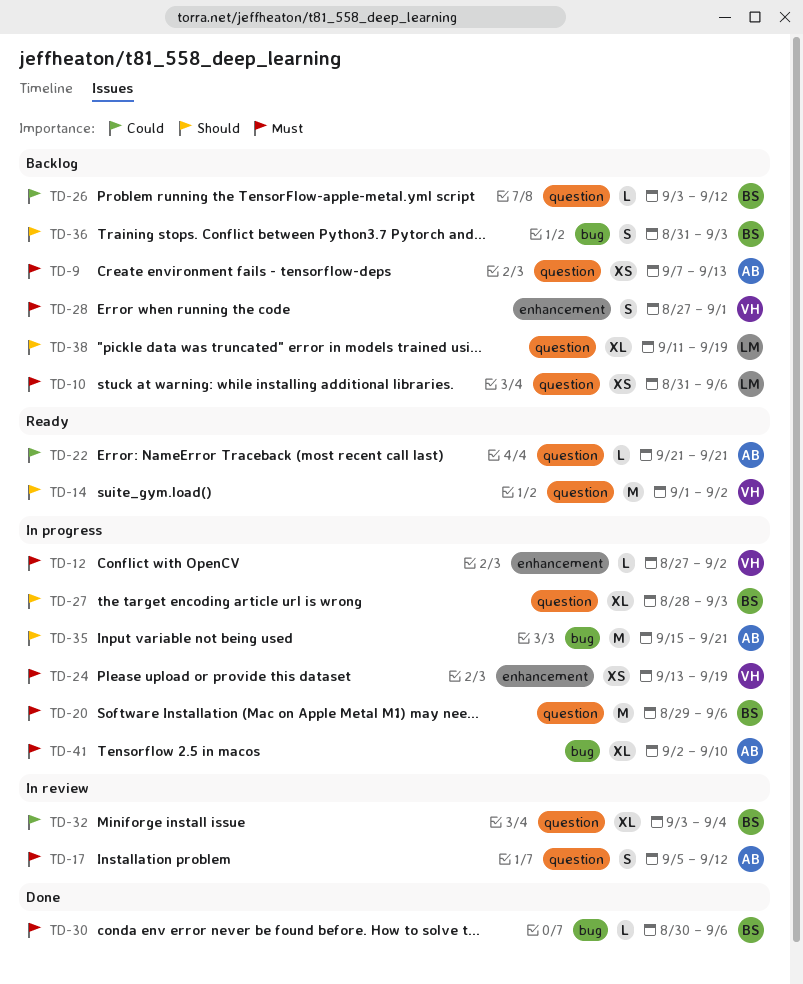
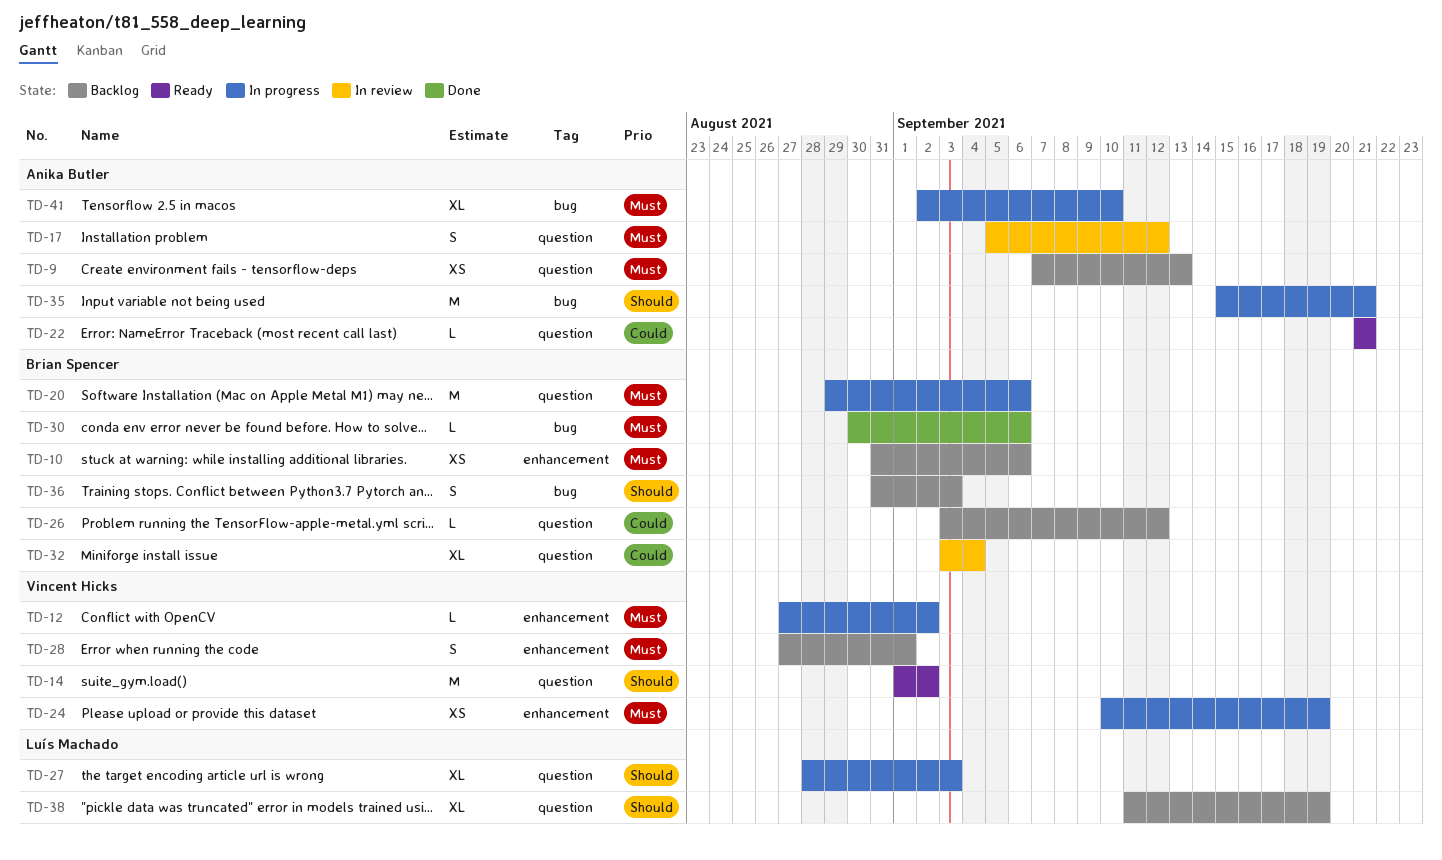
TD-10, owner: Luís Machado -> Brian Spencer
TD-10, label: question -> enhancement
TD-24, start: Sep 13 -> Sep 10
TD-27, owner: Brian Spencer -> Luís Machado

